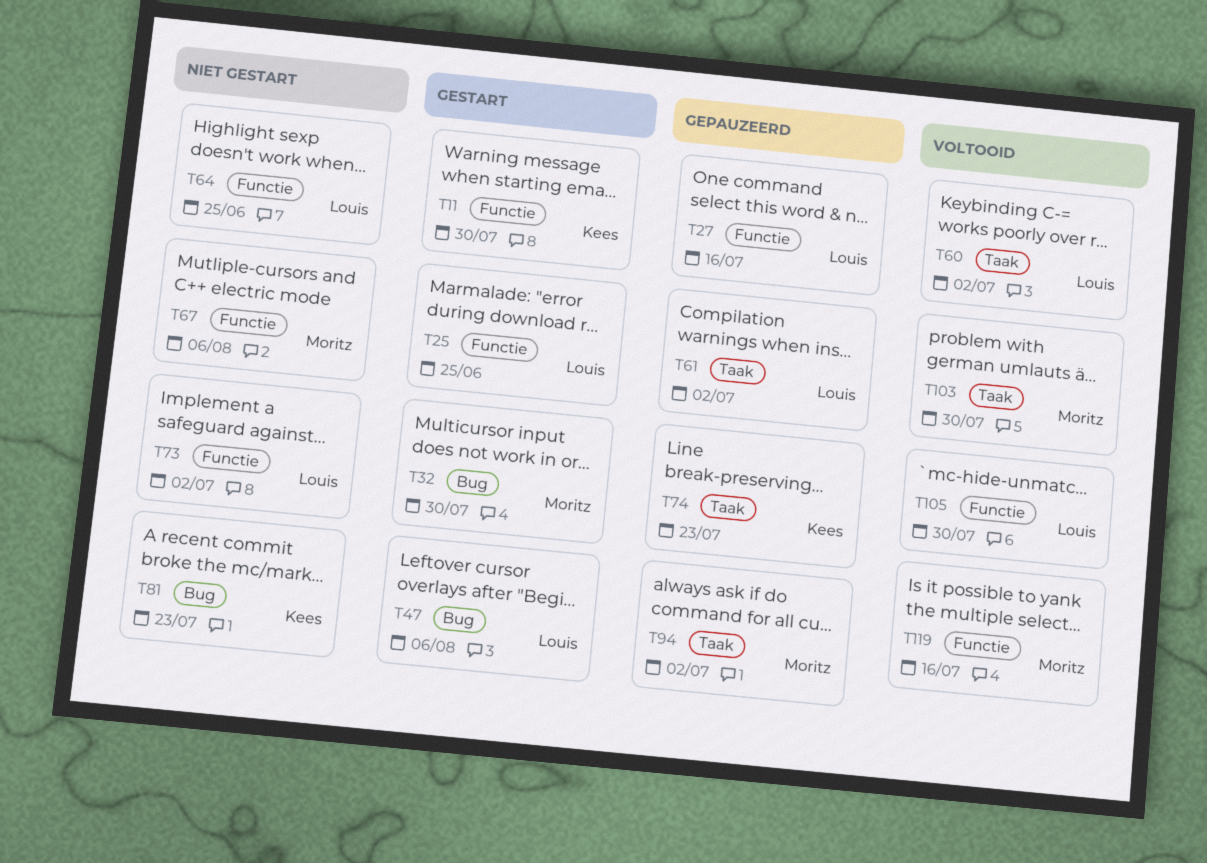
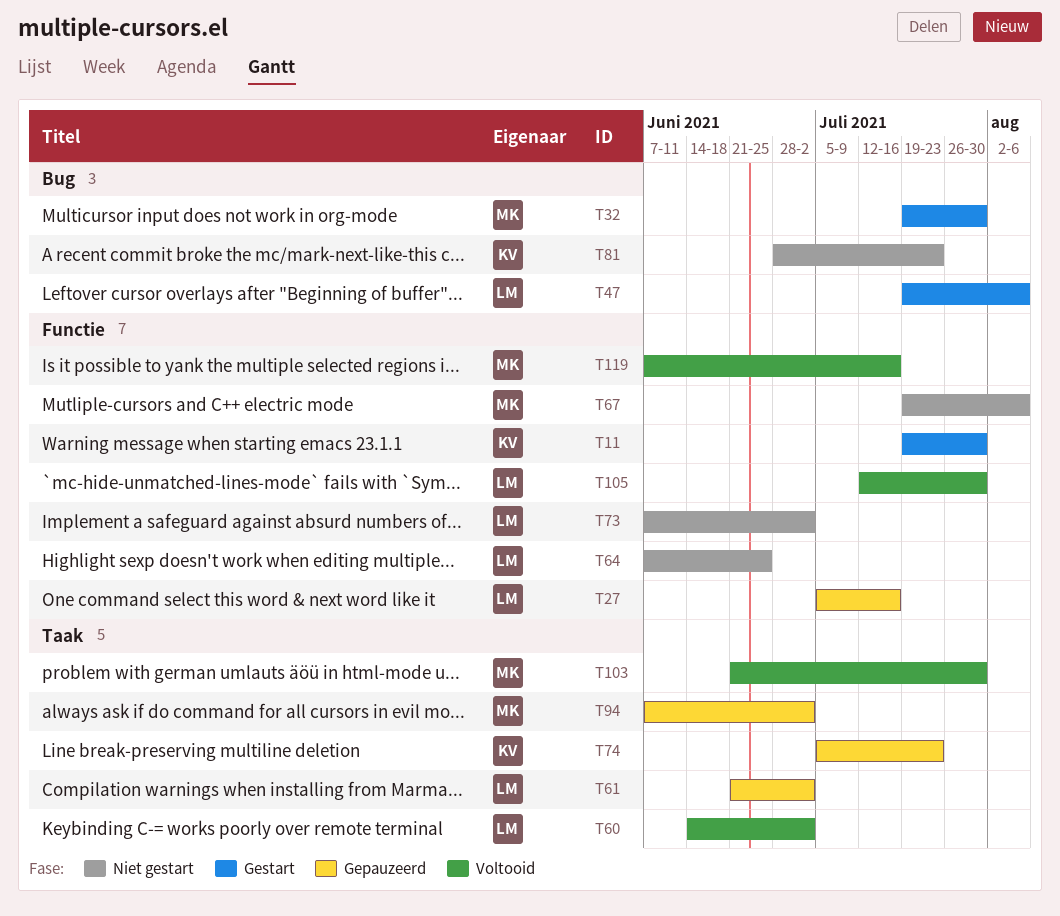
T25: present -> none

